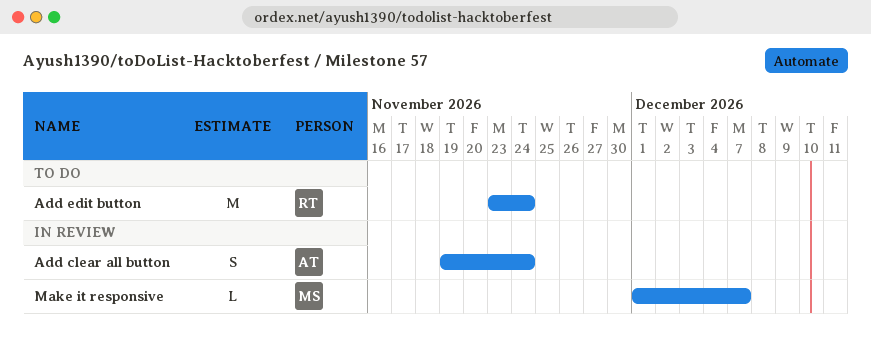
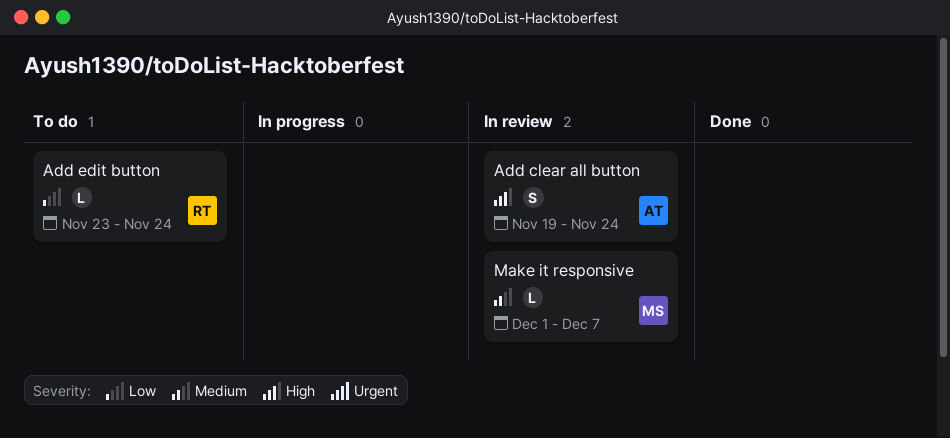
Add edit button, estimate: M -> L

